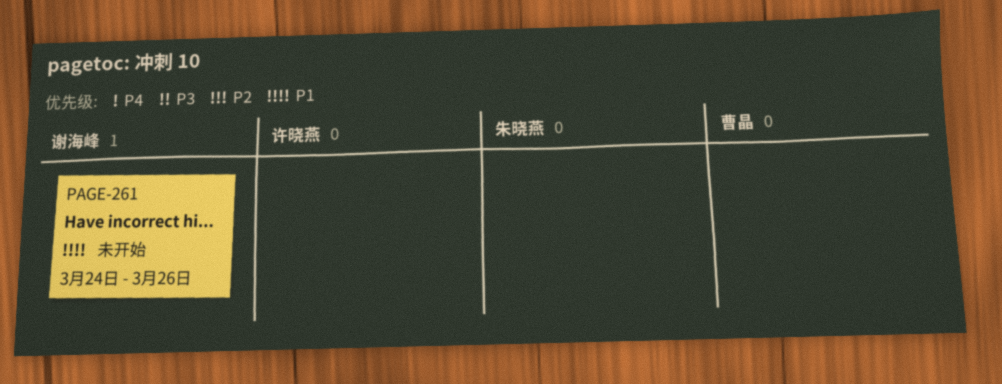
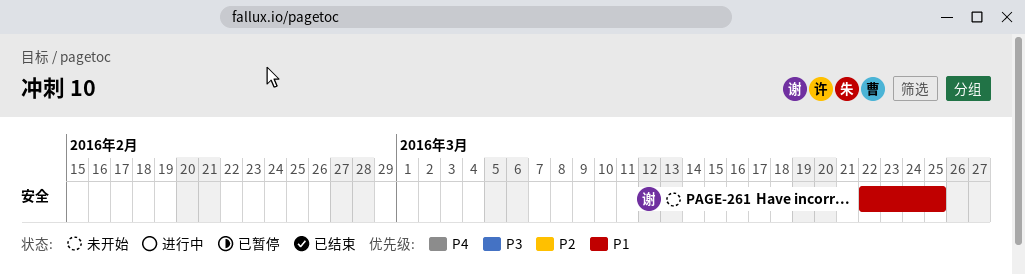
PAGE-261, start: Mar 24 -> Mar 22
PAGE-261, due: Mar 26 -> Mar 25

